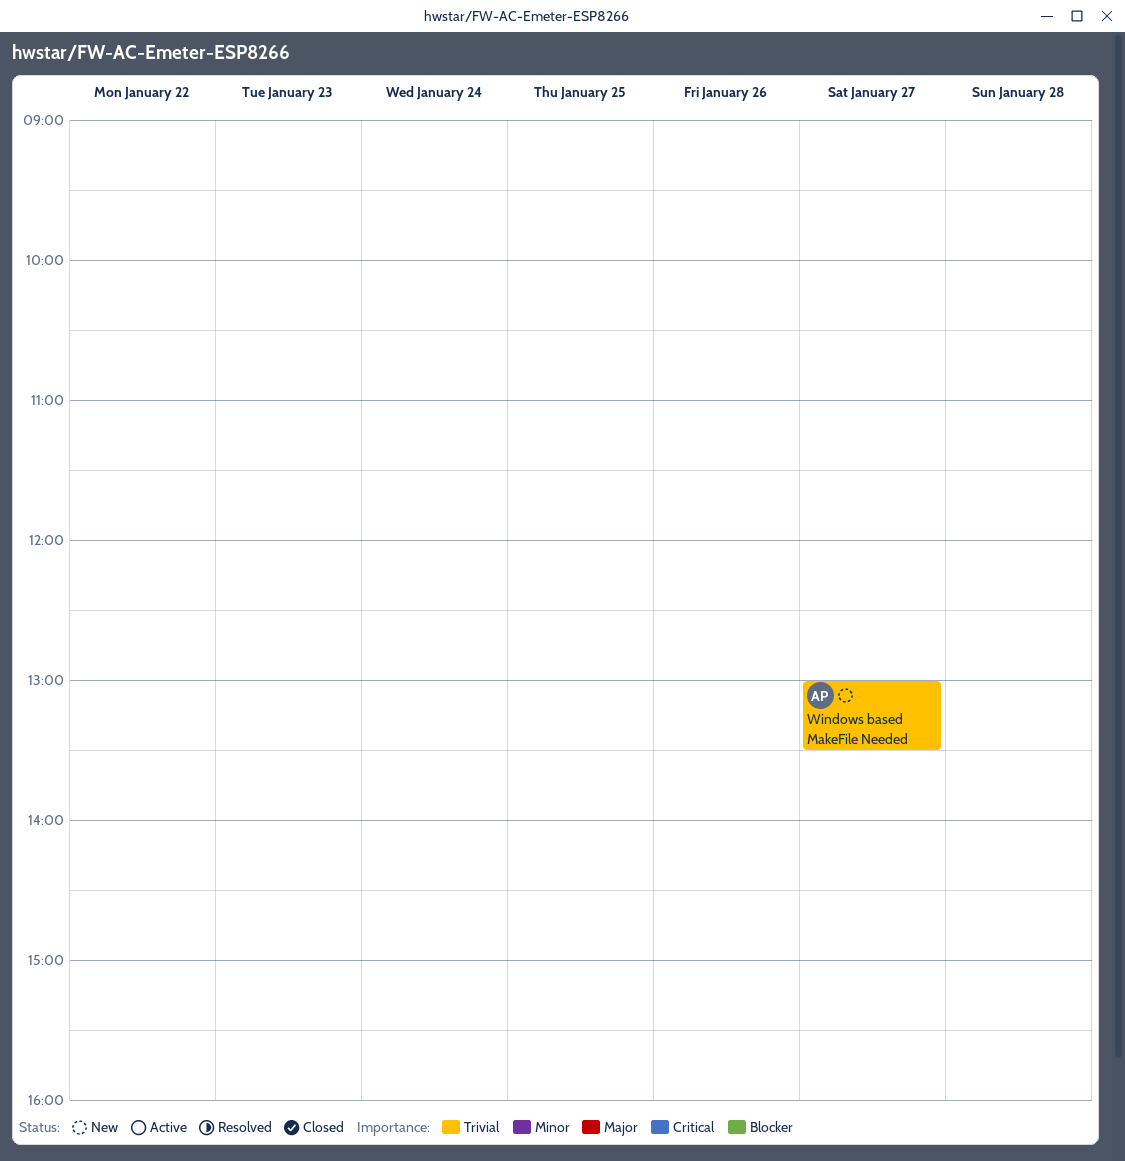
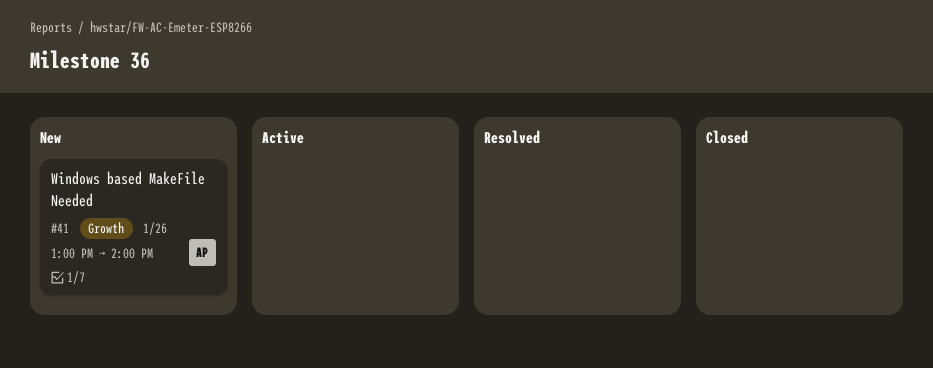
Windows based MakeFile Needed, day: Jan 27 -> Jan 26
Windows based MakeFile Needed, ends: 13:30 -> 14:00

